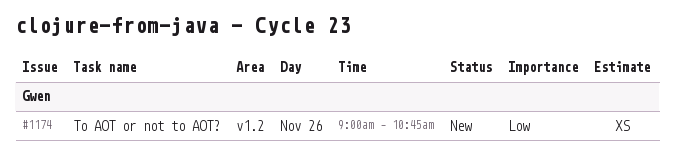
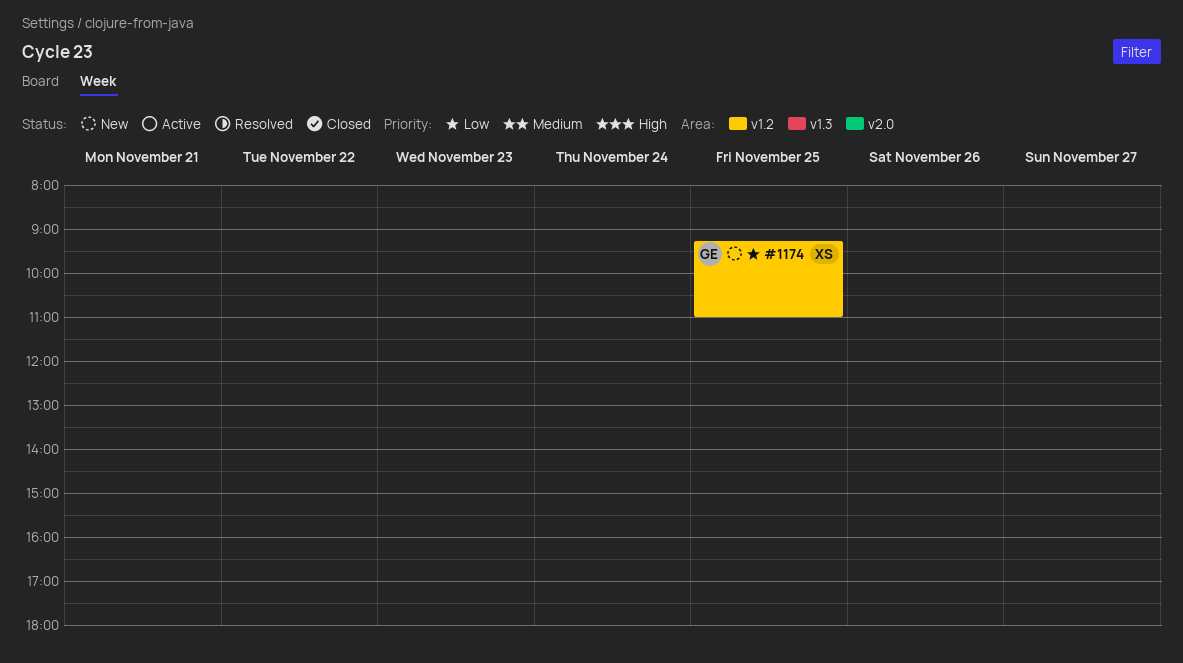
#1174, day: Nov 26 -> Nov 25
#1174, begins: 09:00 -> 09:15
#1174, ends: 10:45 -> 11:00

